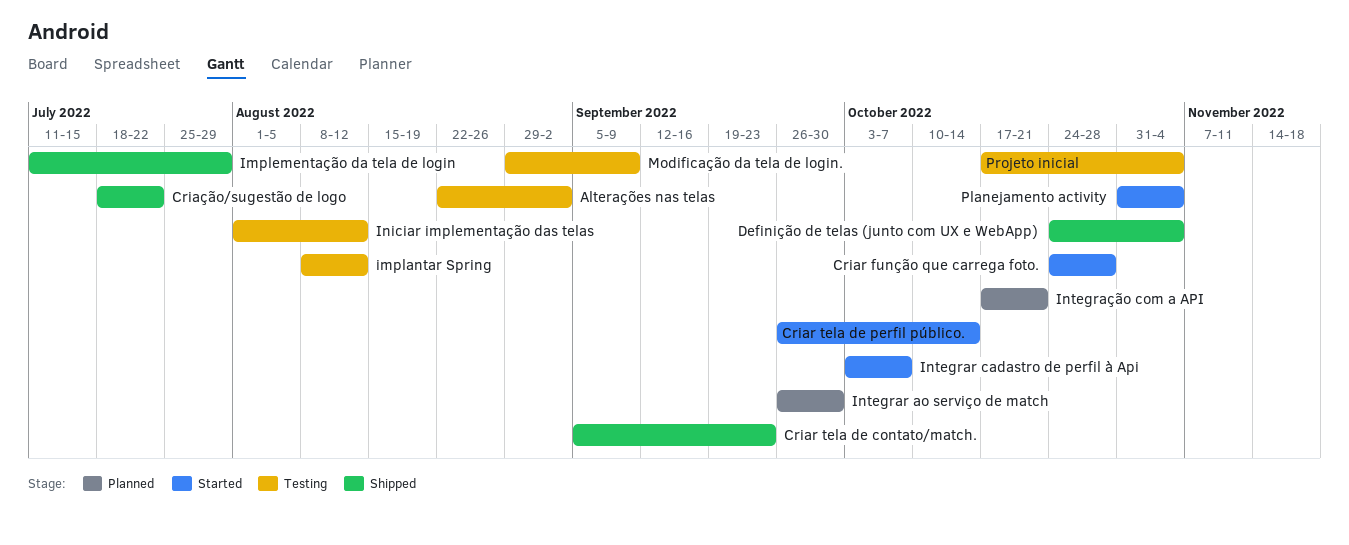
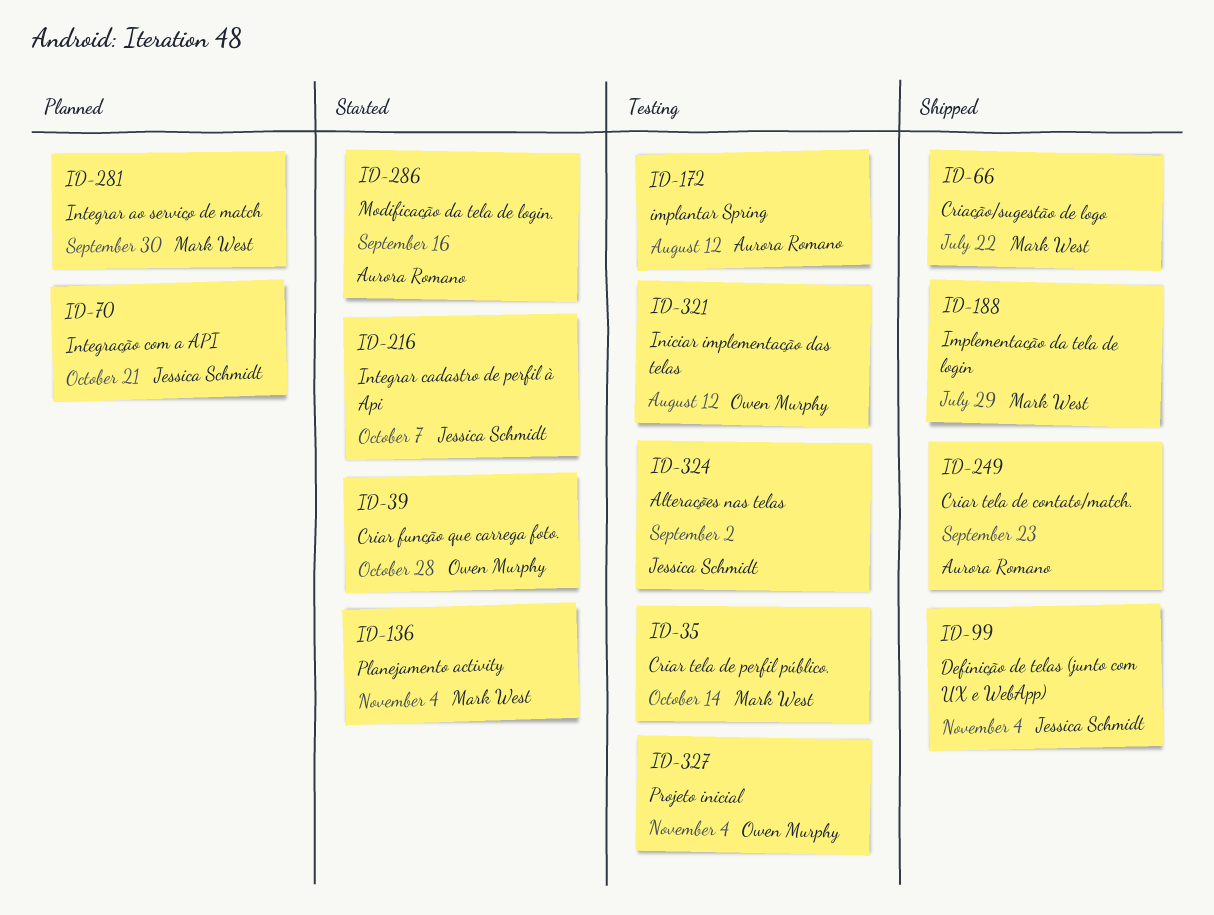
Criar tela de perfil público., status: Started -> Testing
Modificação da tela de login., status: Testing -> Started
Modificação da tela de login., due: Sep 9 -> Sep 16

